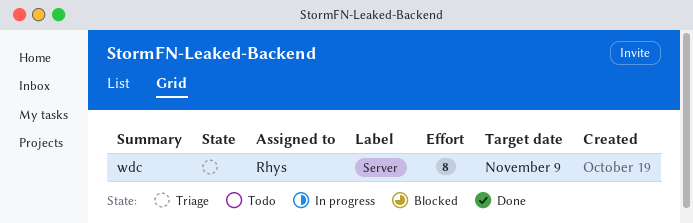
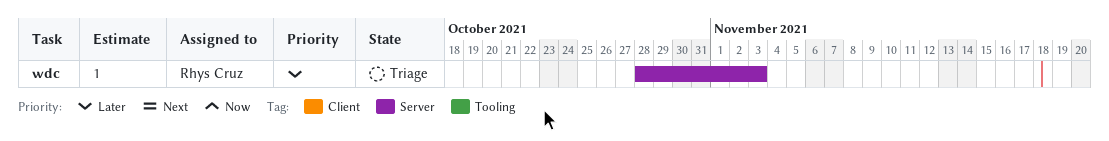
wdc, estimate: 8 -> 1
wdc, due: Nov 9 -> Nov 3

